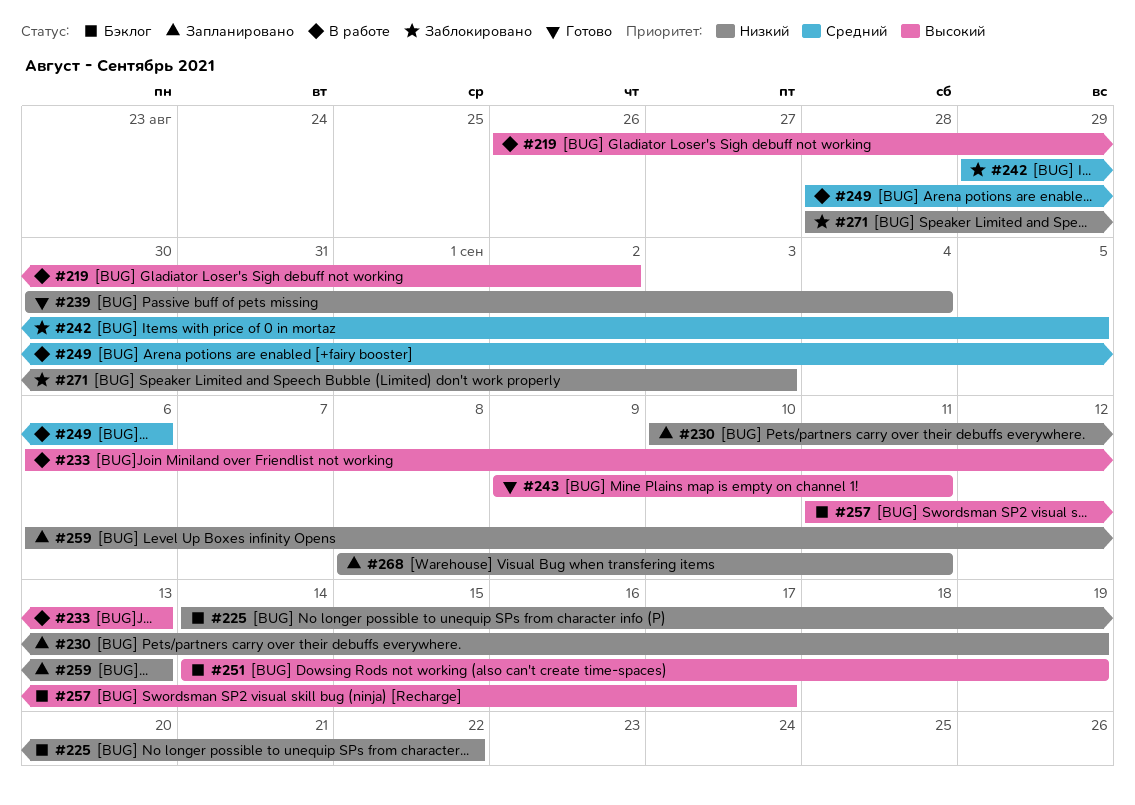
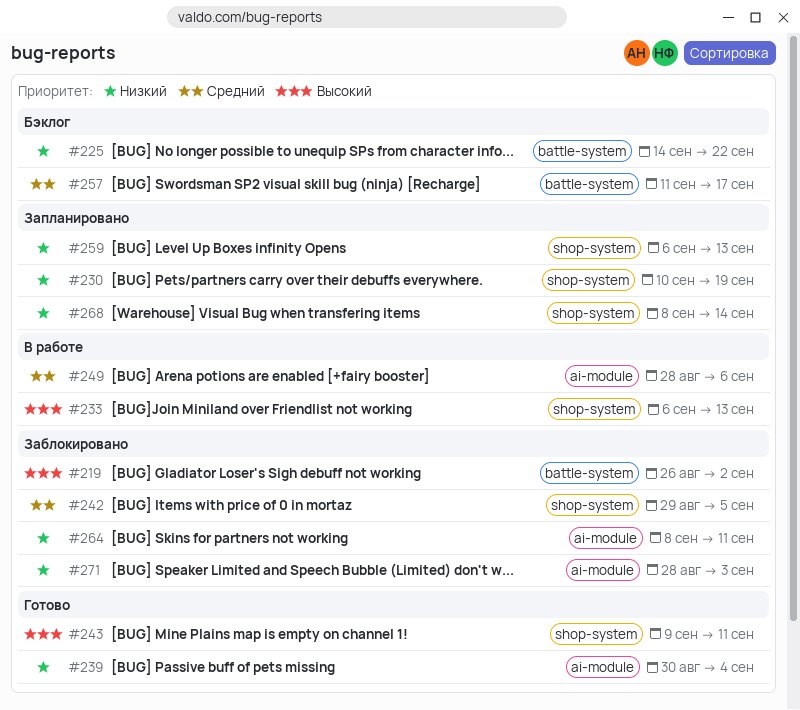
#219, status: В работе -> Заблокировано
#251: present -> none
#257, priority: Высокий -> Средний
#264: none -> present
#268, due: Sep 11 -> Sep 14

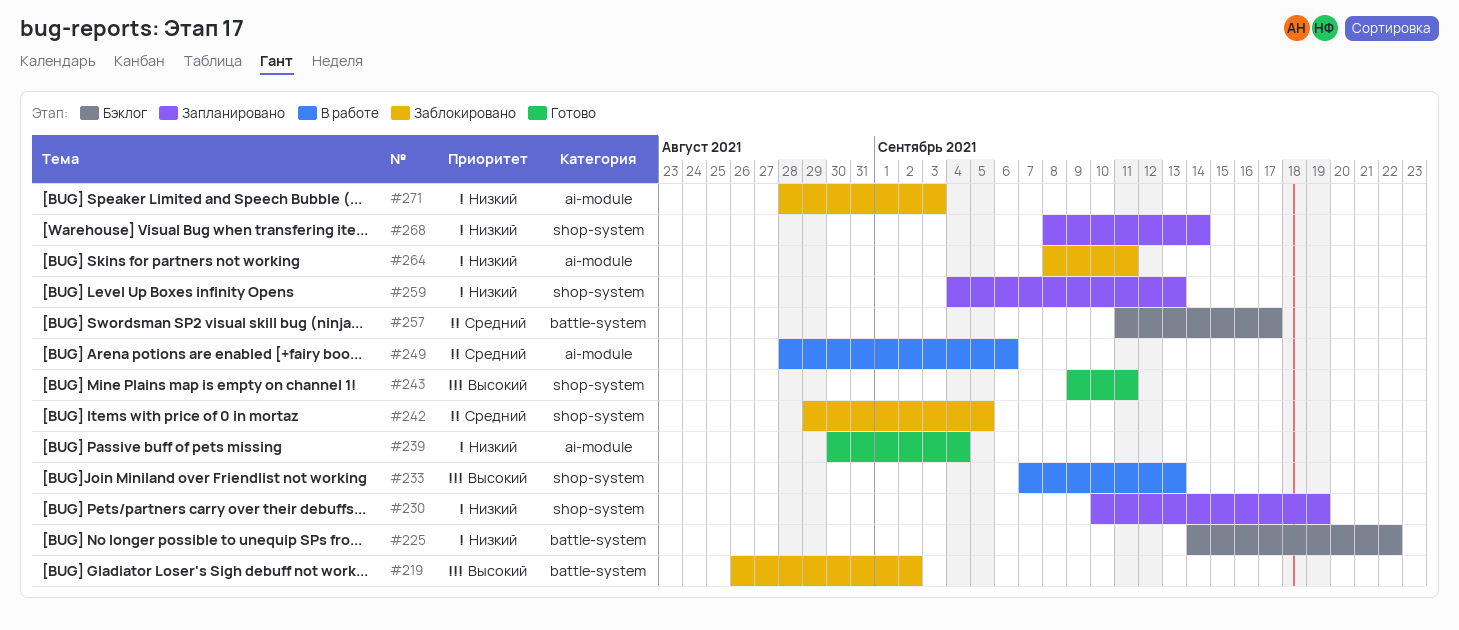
#233, start: Sep 6 -> Sep 7
#259, start: Sep 6 -> Sep 4

